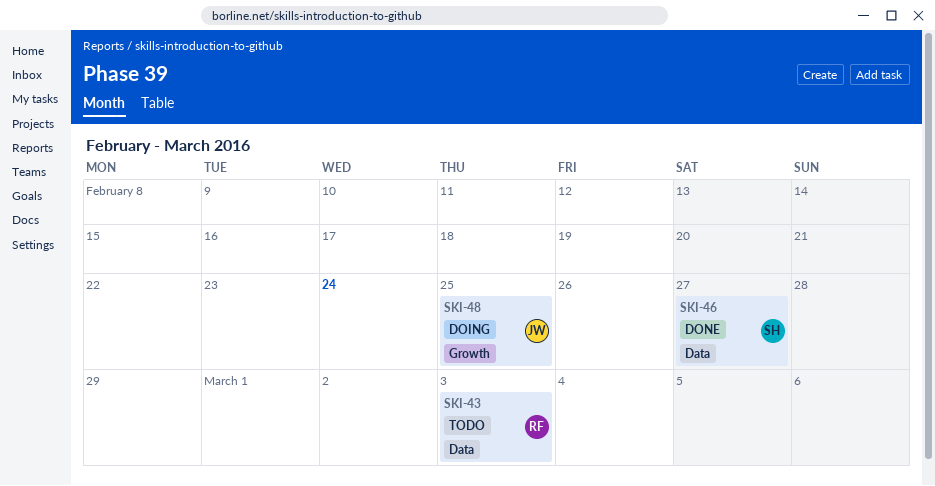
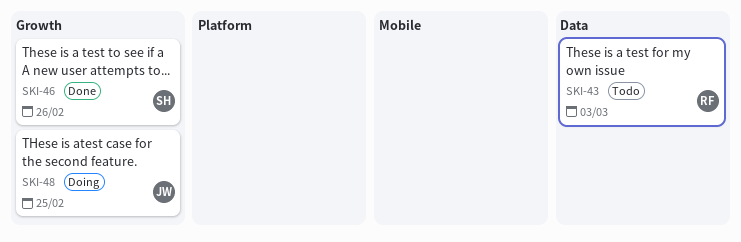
SKI-46, label: Data -> Growth
SKI-46, due: Feb 27 -> Feb 26

